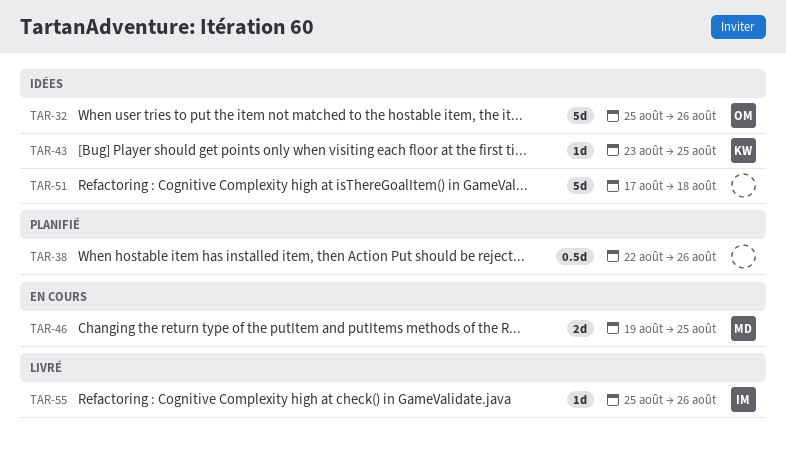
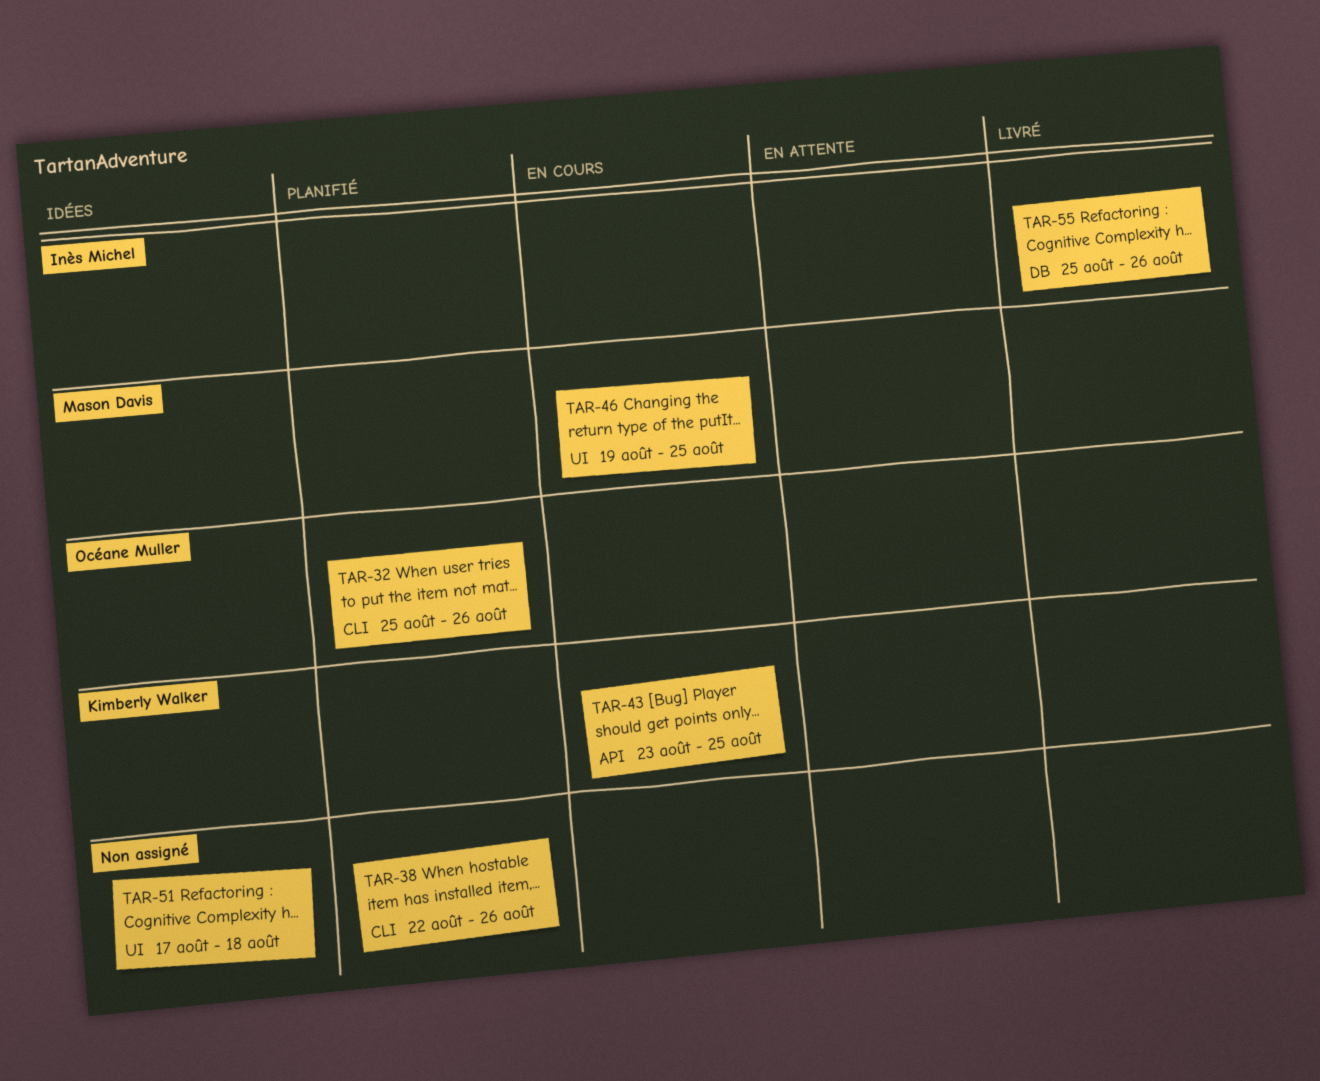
TAR-32, status: Idées -> Planifié
TAR-43, status: Idées -> En cours

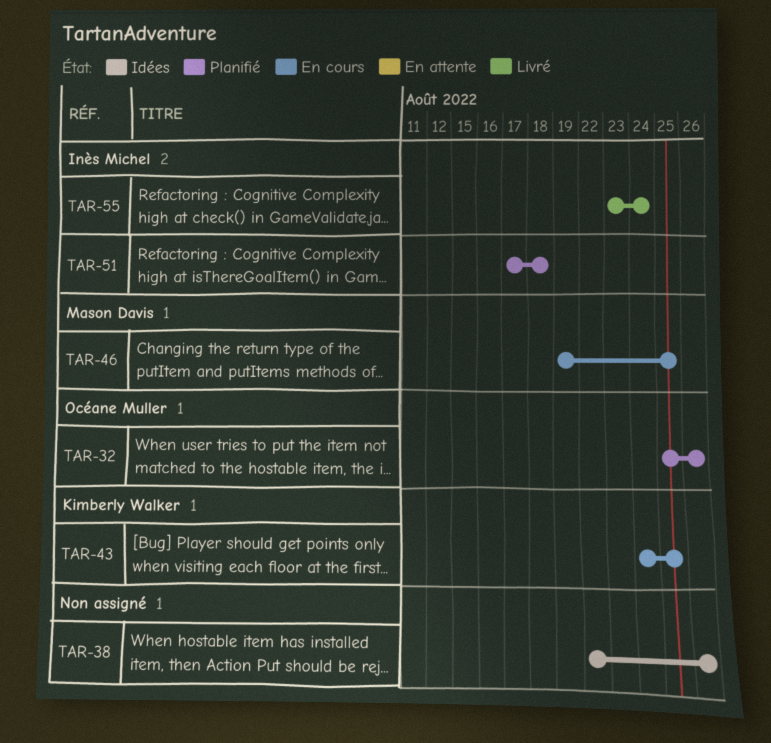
TAR-38, status: Planifié -> Idées
TAR-43, start: Aug 23 -> Aug 24
TAR-51, status: Idées -> Planifié
TAR-51, owner: none -> Inès Michel
TAR-55, start: Aug 25 -> Aug 23
TAR-55, due: Aug 26 -> Aug 24

